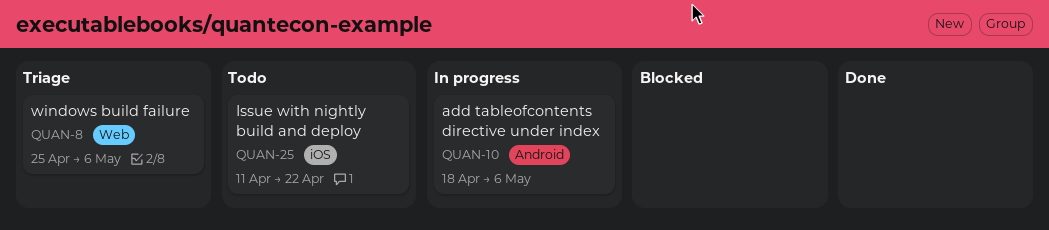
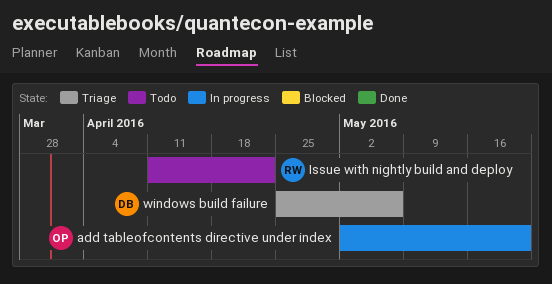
add tableofcontents directive under index, start: Apr 18 -> May 2
add tableofcontents directive under index, due: May 6 -> May 20

